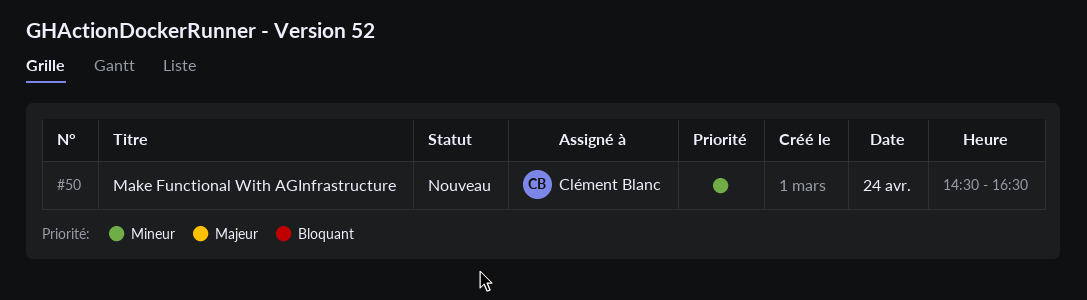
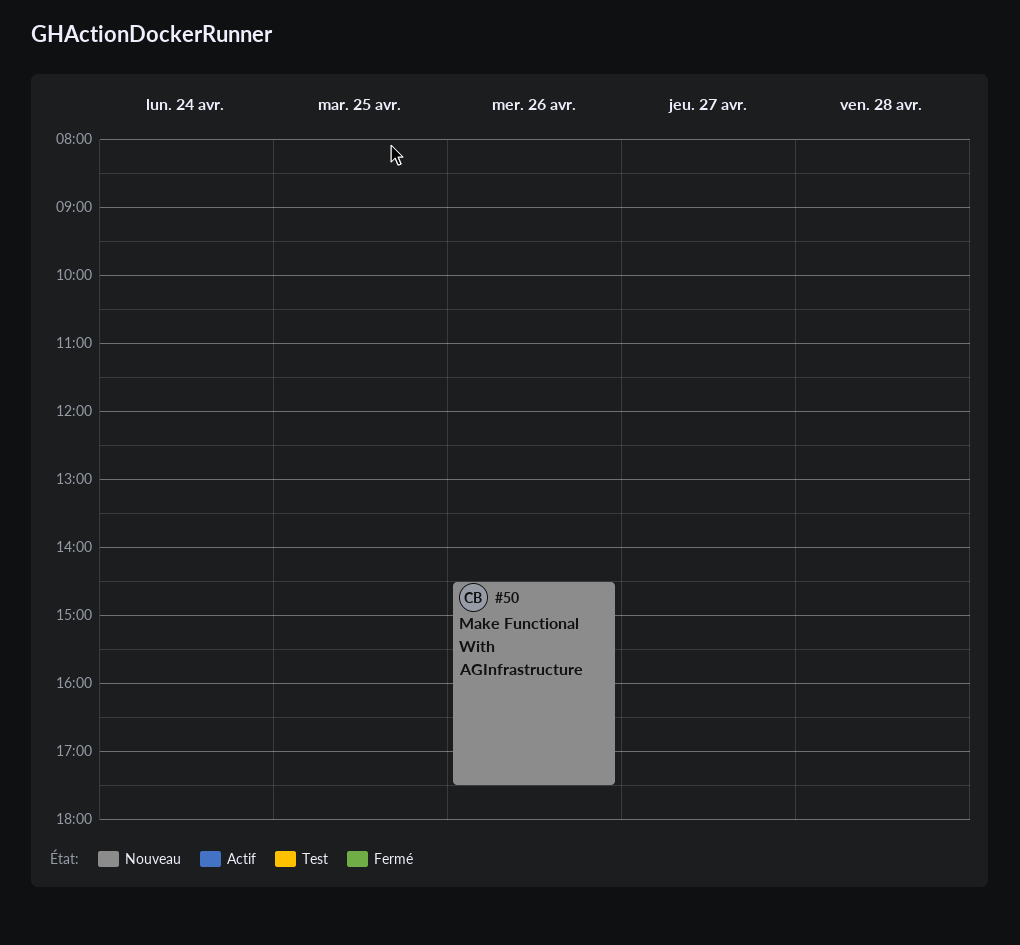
#50, day: Apr 24 -> Apr 26
#50, ends: 16:30 -> 17:30

